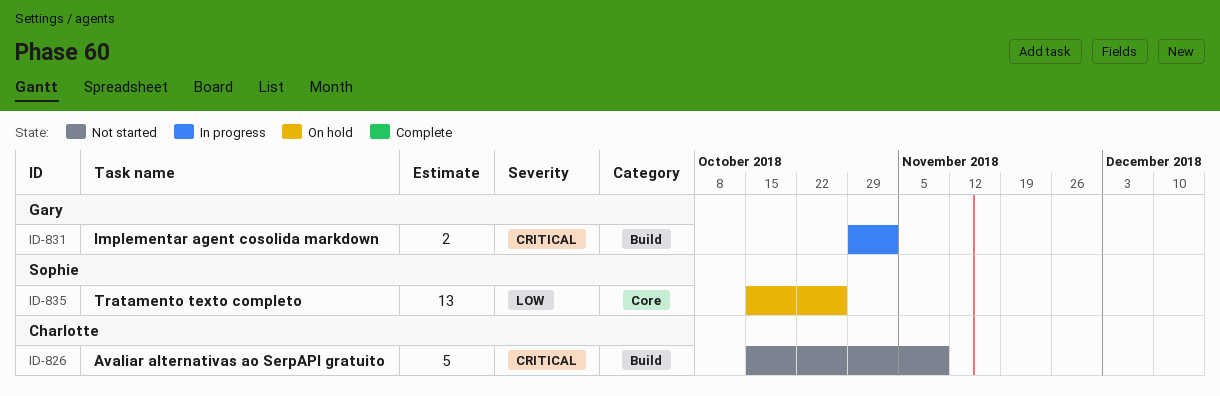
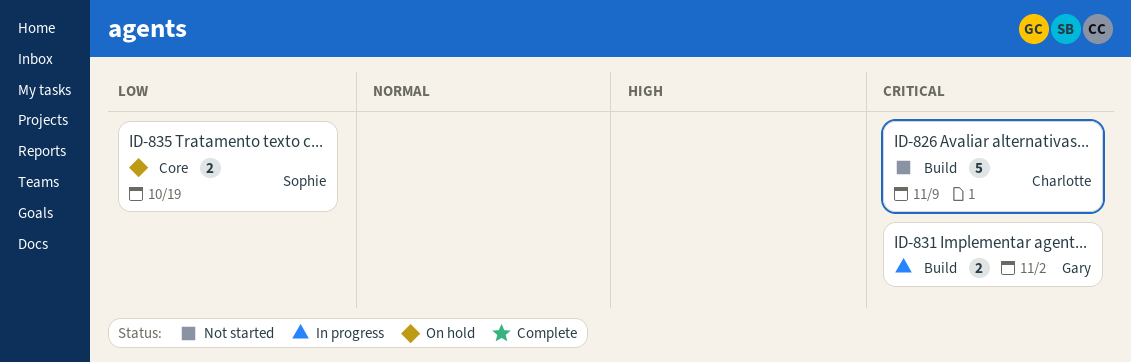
ID-835, estimate: 13 -> 2
ID-835, due: Oct 26 -> Oct 19

